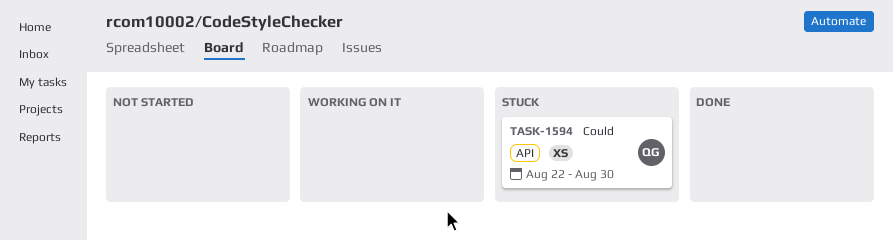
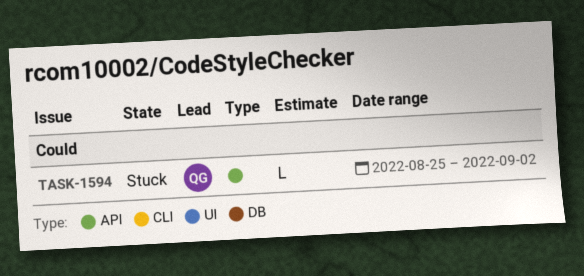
TASK-1594, estimate: XS -> L
TASK-1594, start: Aug 22 -> Aug 25
TASK-1594, due: Aug 30 -> Sep 2

